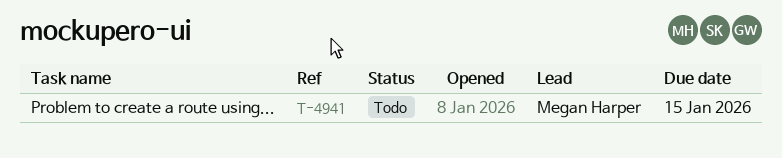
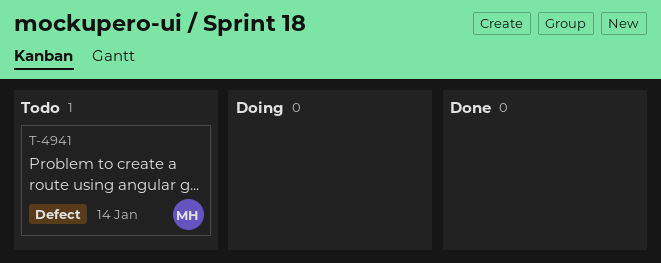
T-4941, due: Jan 15 -> Jan 14

